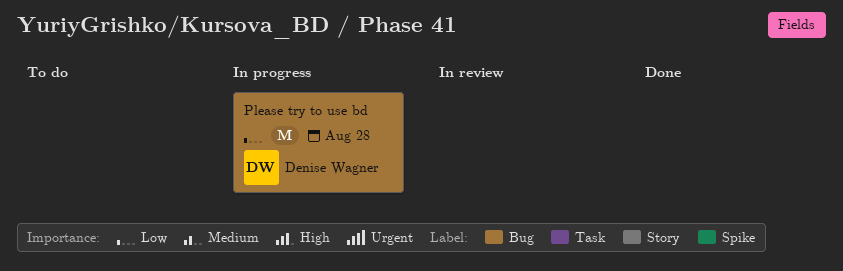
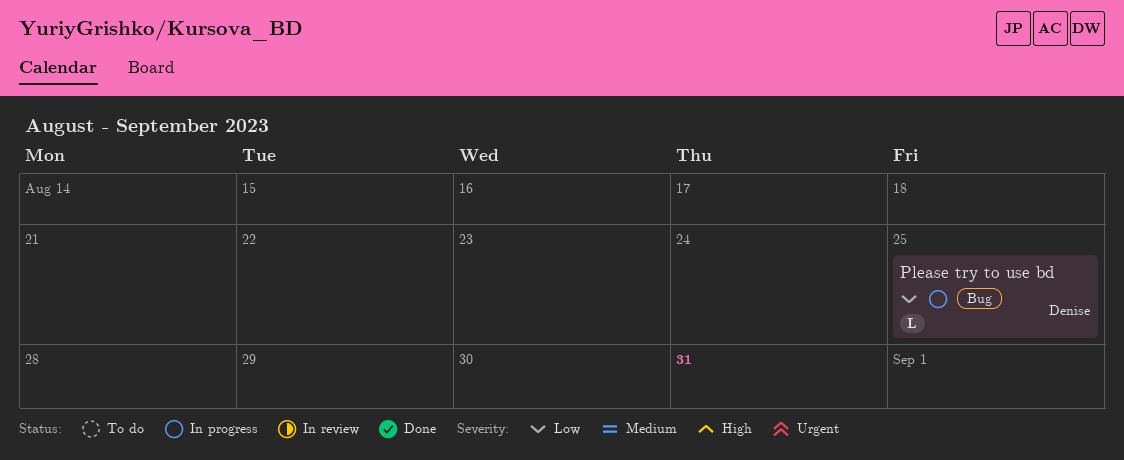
Please try to use bd, estimate: M -> L
Please try to use bd, due: Aug 28 -> Aug 25

